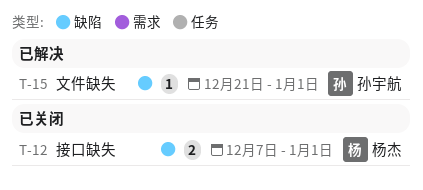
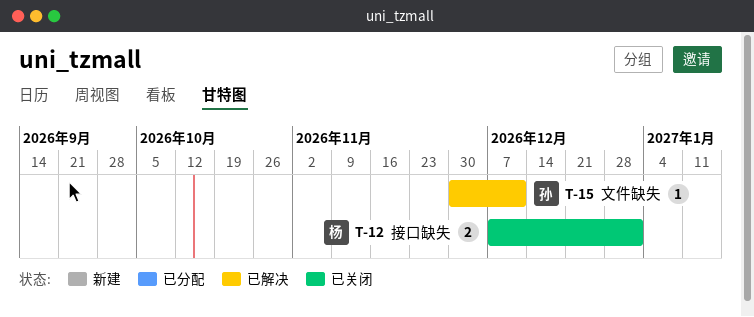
T-15, start: Dec 21 -> Nov 30
T-15, due: Jan 1 -> Dec 11

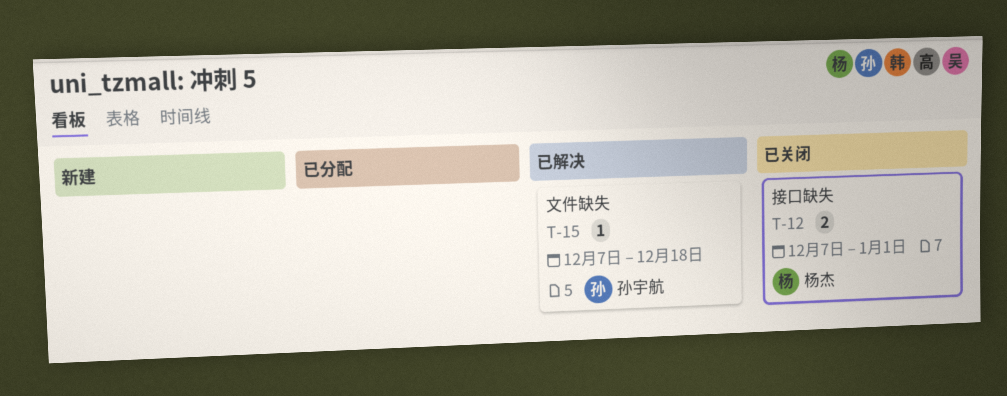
T-15, start: Nov 30 -> Dec 7
T-15, due: Dec 11 -> Dec 18

